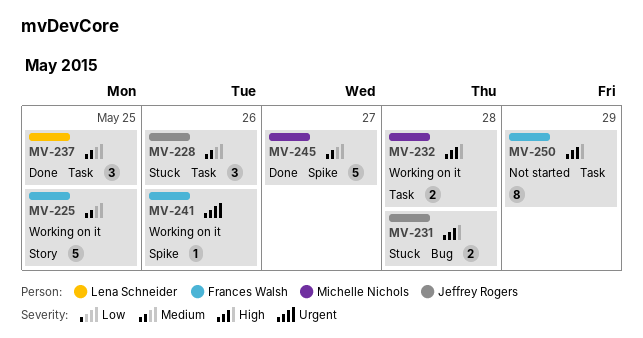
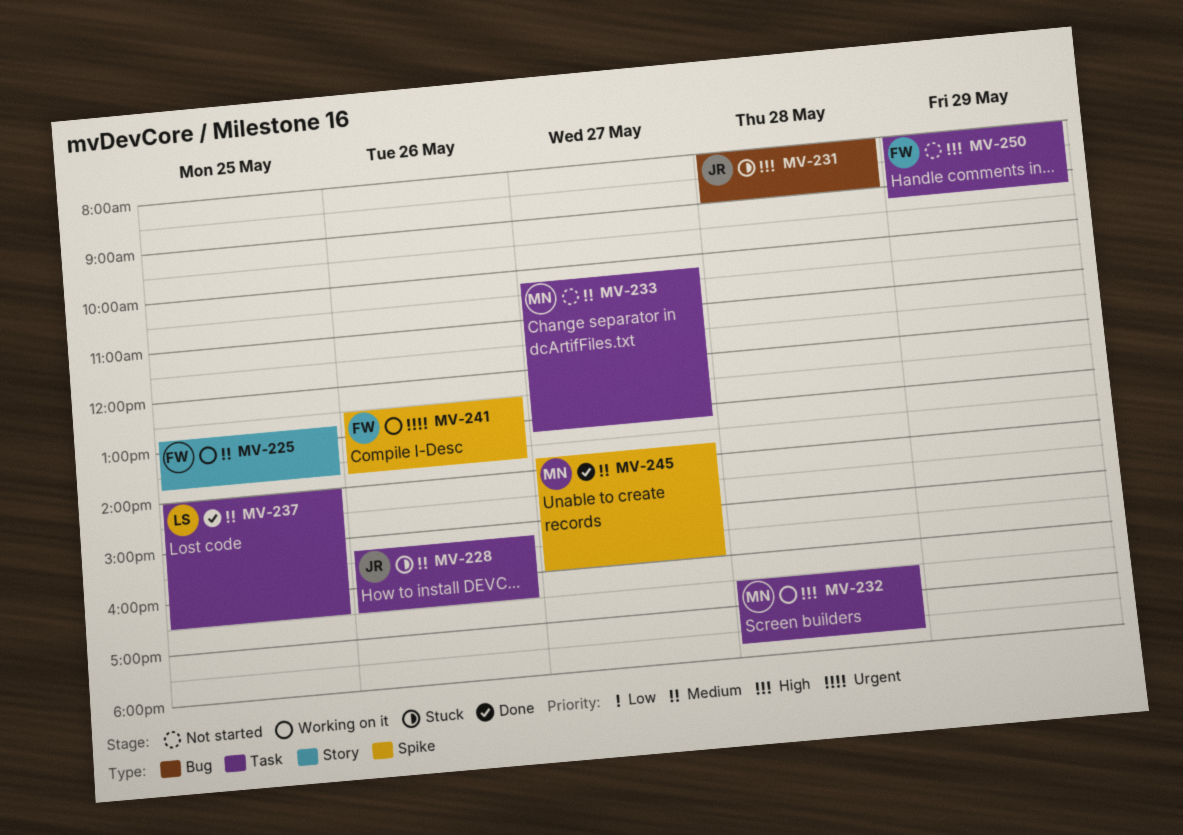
MV-233: none -> present

